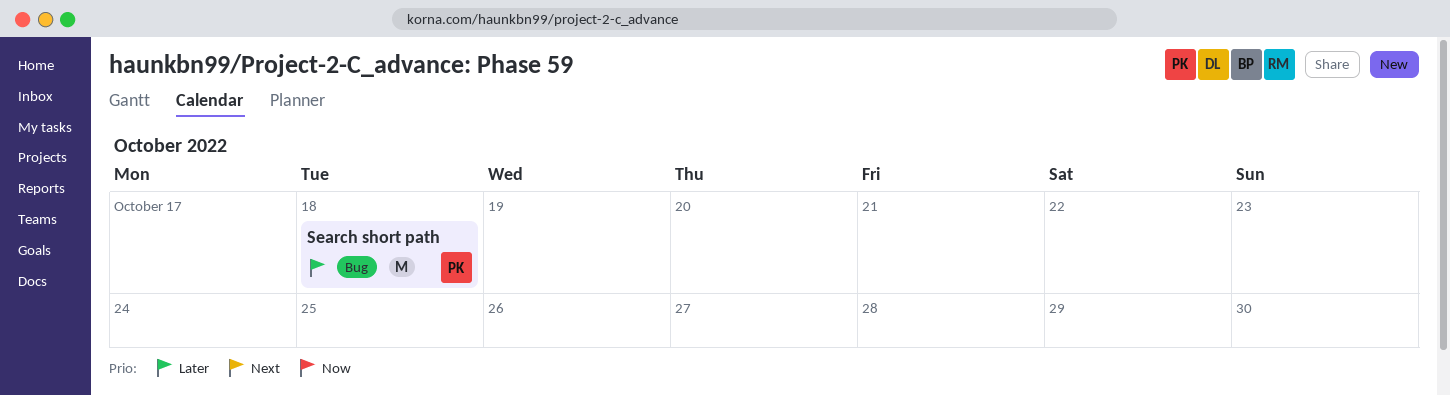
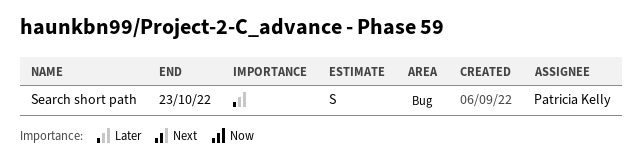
Search short path, estimate: M -> S
Search short path, due: Oct 18 -> Oct 23

